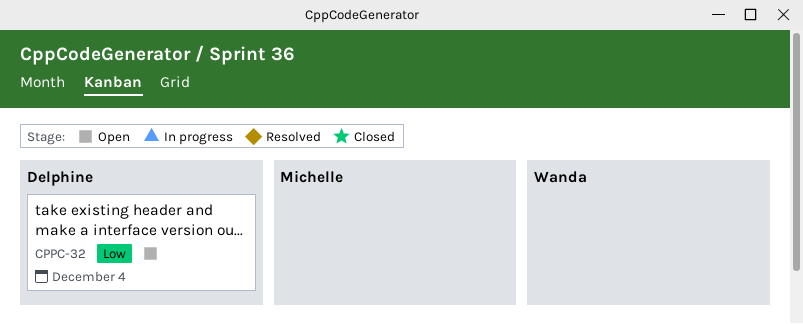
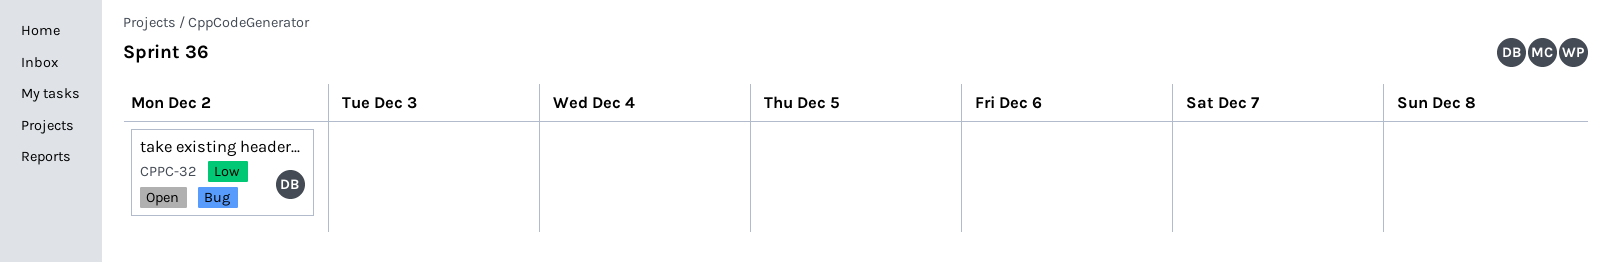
CPPC-32, due: Dec 4 -> Dec 2

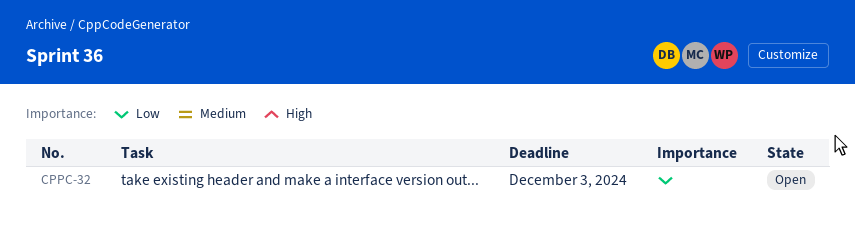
CPPC-32, due: Dec 2 -> Dec 3

